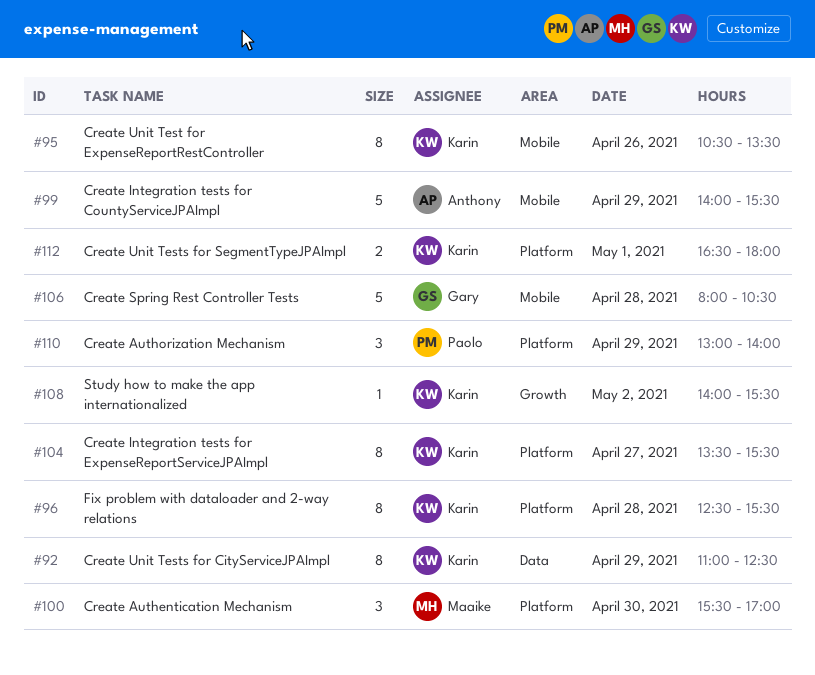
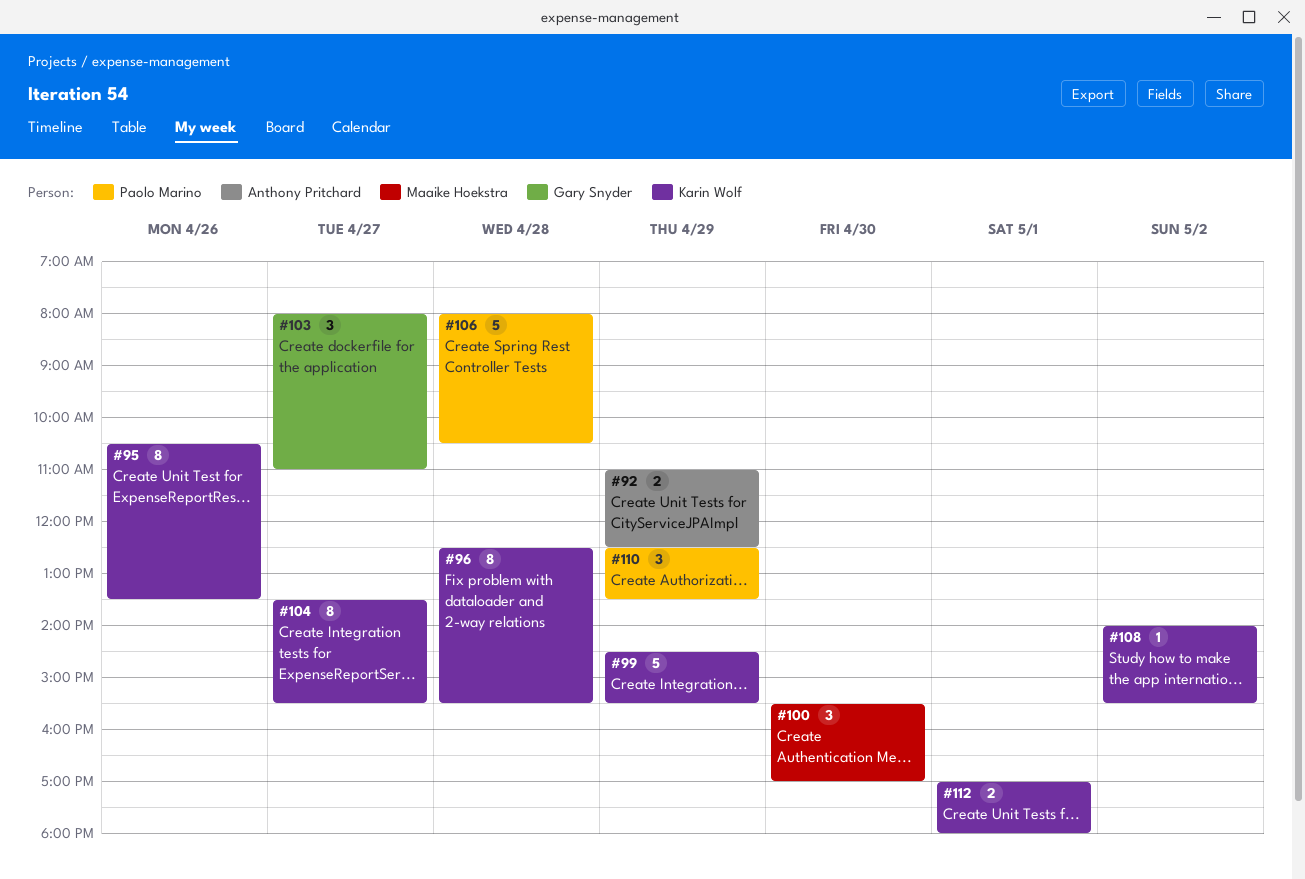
#92, owner: Karin Wolf -> Anthony Pritchard
#92, estimate: 8 -> 2
#99, owner: Anthony Pritchard -> Karin Wolf
#99, begins: 14:00 -> 14:30
#103: none -> present
#106, owner: Gary Snyder -> Paolo Marino
#110, begins: 13:00 -> 12:30
#110, ends: 14:00 -> 13:30
#112, begins: 16:30 -> 17:00

